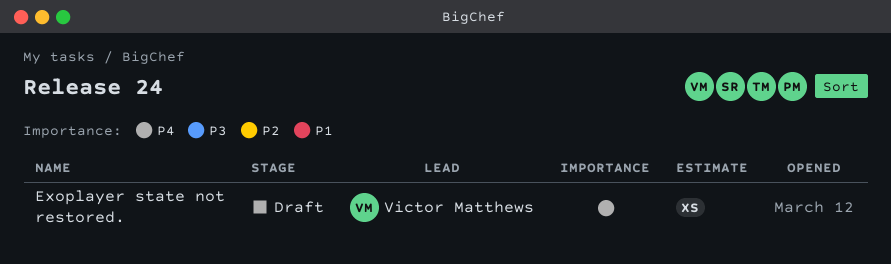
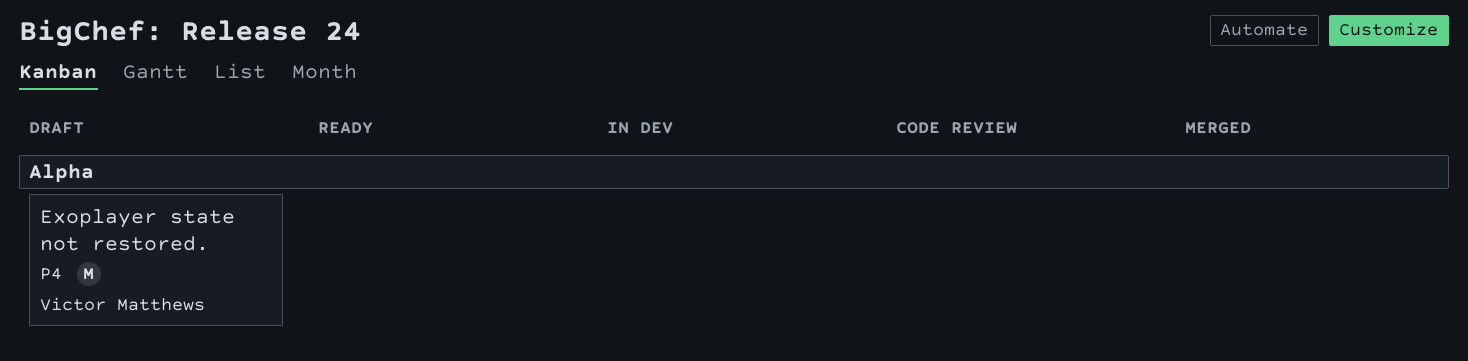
Exoplayer state not restored., estimate: XS -> M

